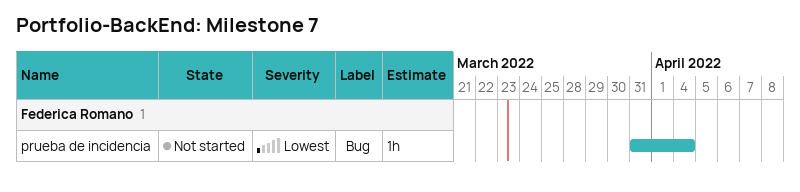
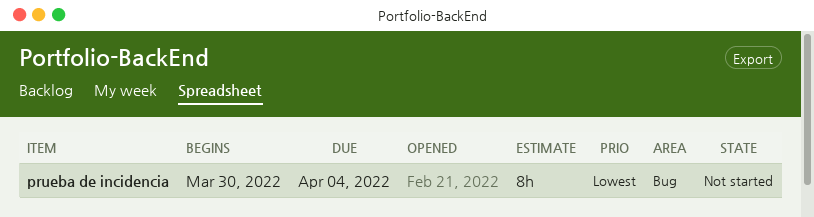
prueba de incidencia, estimate: 1h -> 8h
prueba de incidencia, start: Mar 31 -> Mar 30

